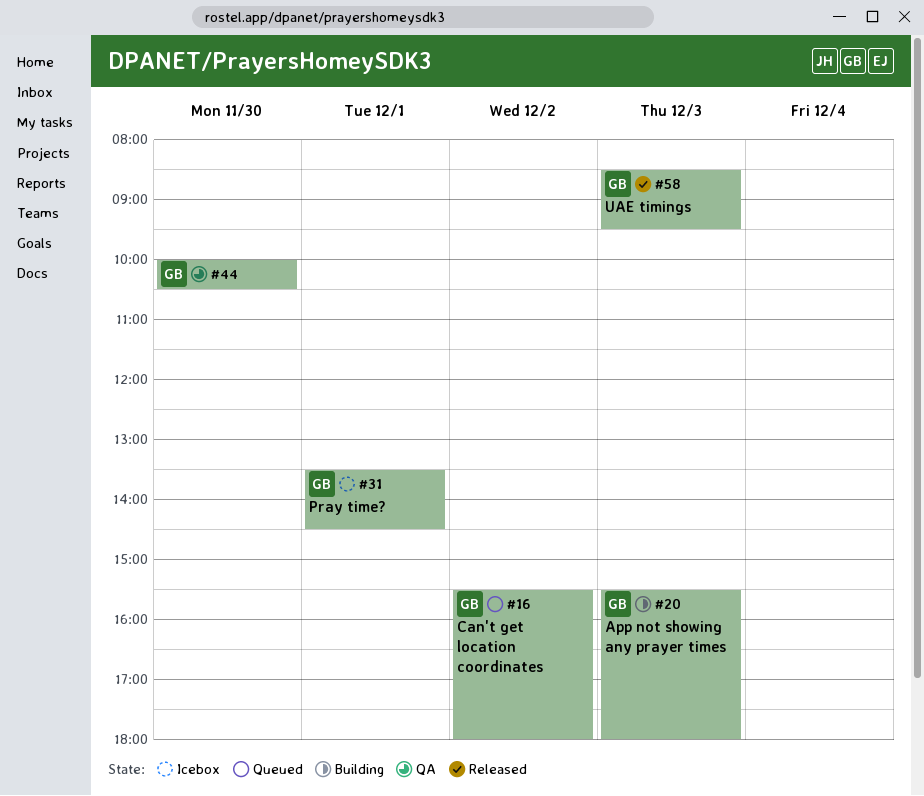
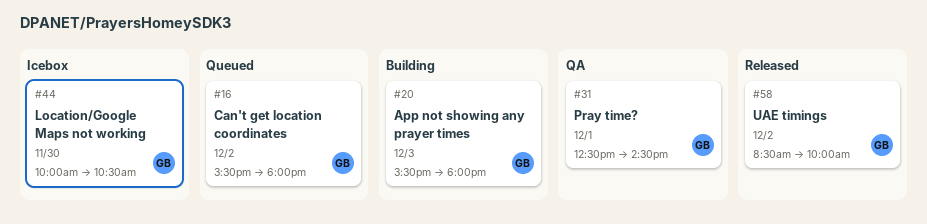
#31, status: Icebox -> QA
#31, begins: 13:30 -> 12:30
#44, status: QA -> Icebox
#58, day: Dec 3 -> Dec 2
#58, ends: 09:30 -> 10:00

